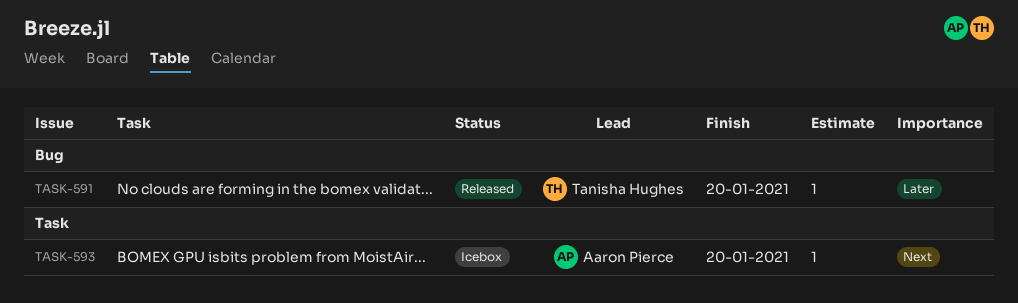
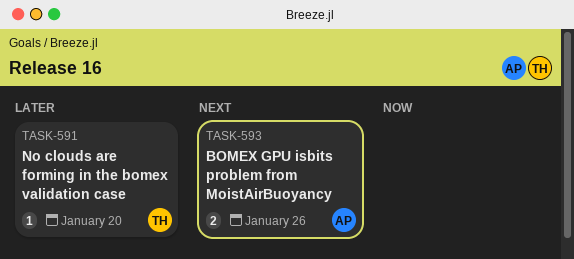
TASK-593, estimate: 1 -> 2
TASK-593, due: Jan 20 -> Jan 26

